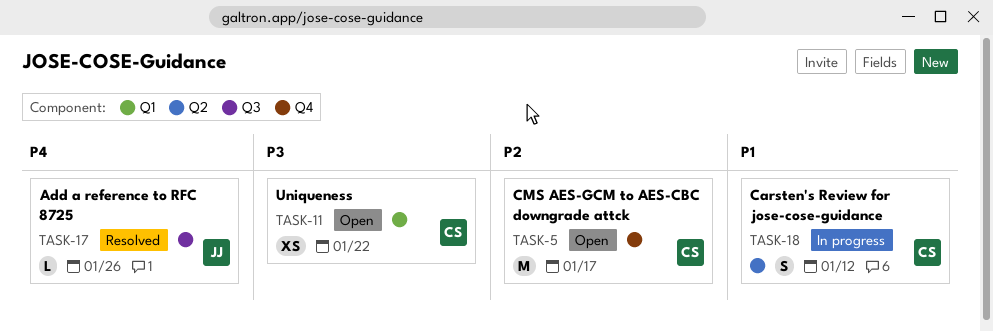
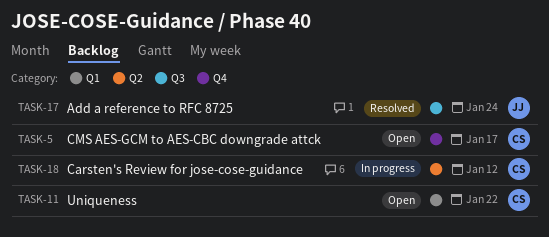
TASK-17, due: Jan 26 -> Jan 24

